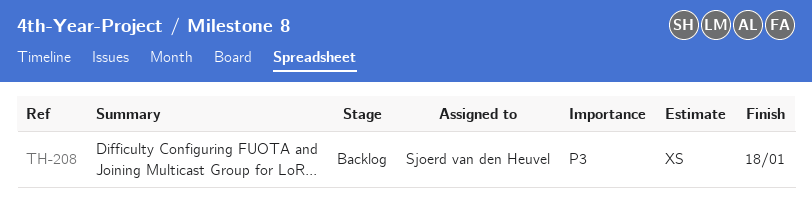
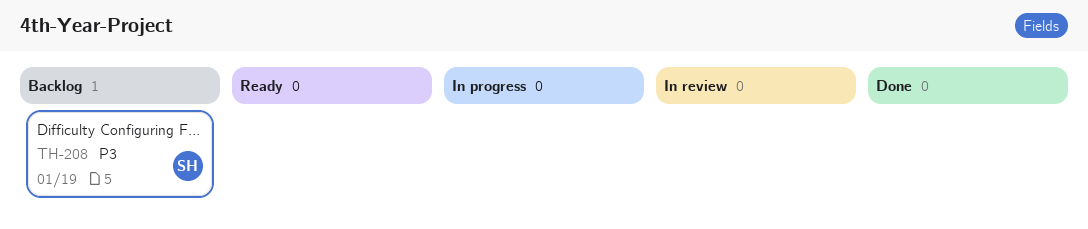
TH-208, due: Jan 18 -> Jan 19

